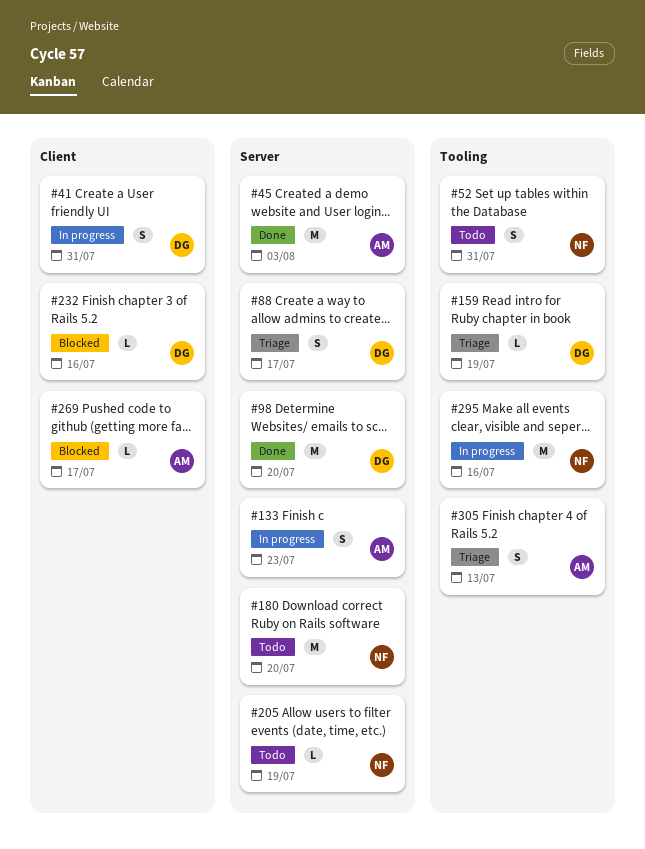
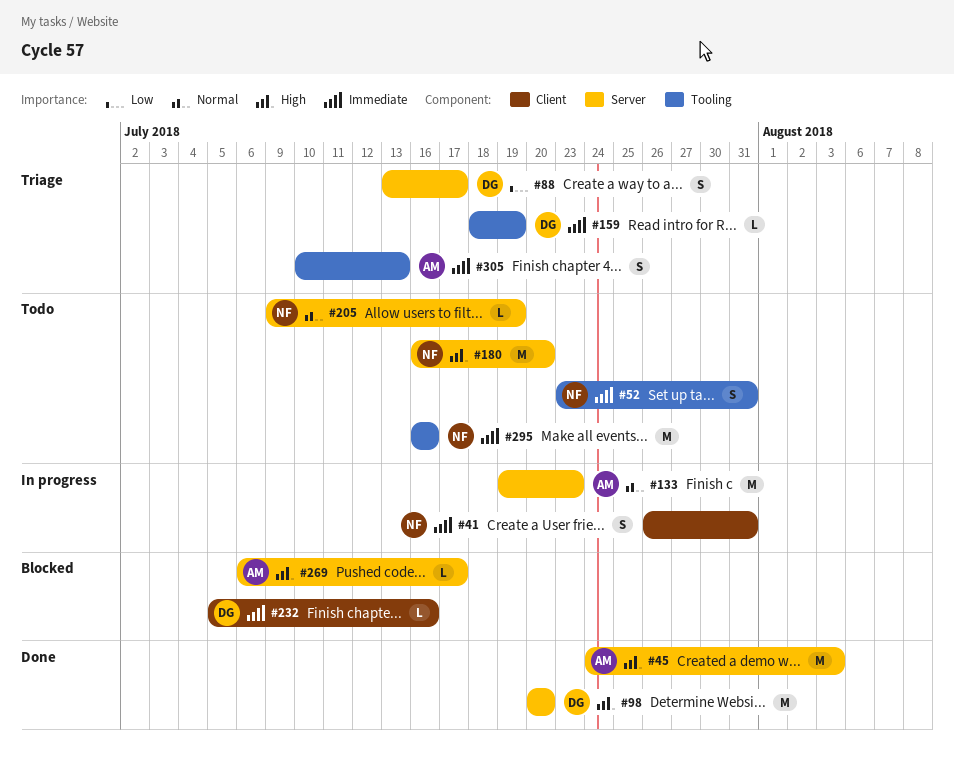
#41, owner: DG -> NF
#133, estimate: S -> M
#269, label: Client -> Server
#295, status: In progress -> Todo

